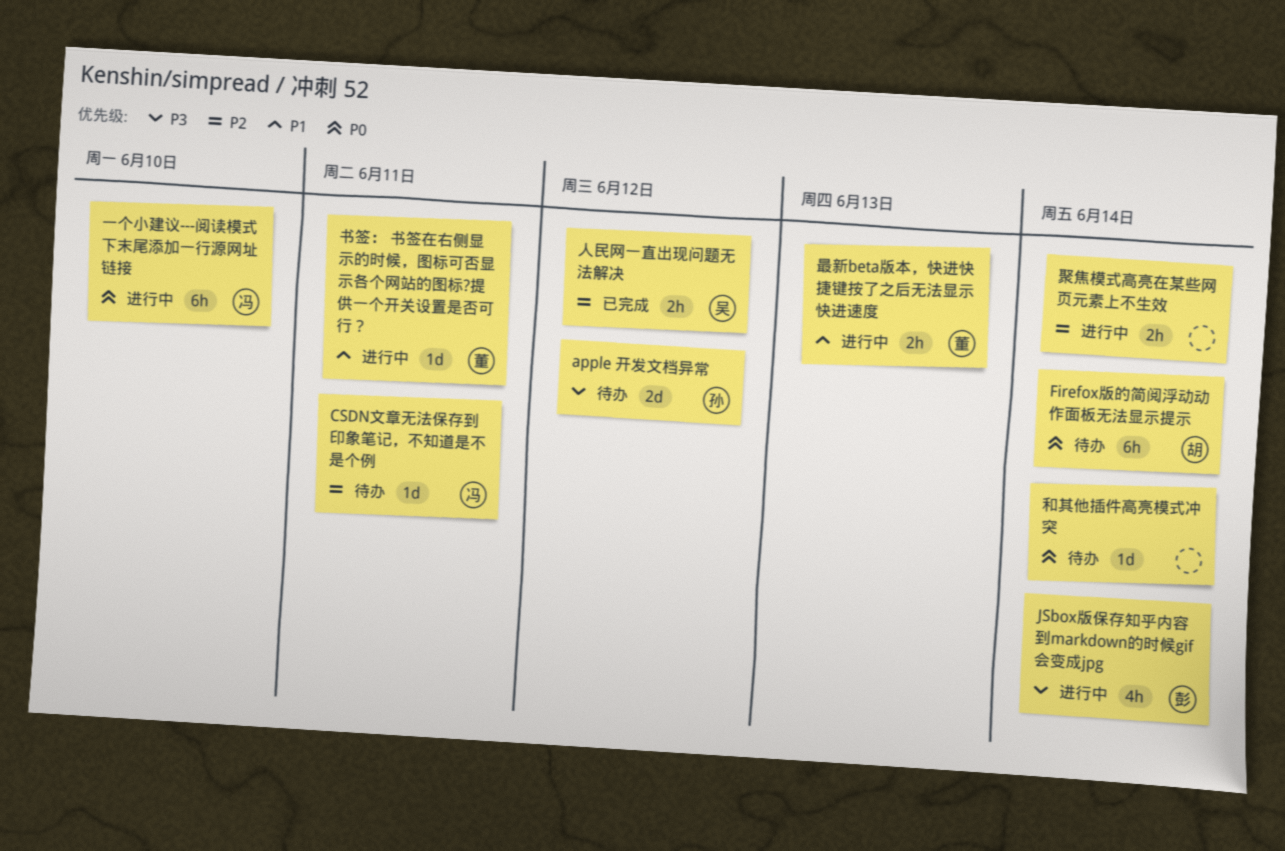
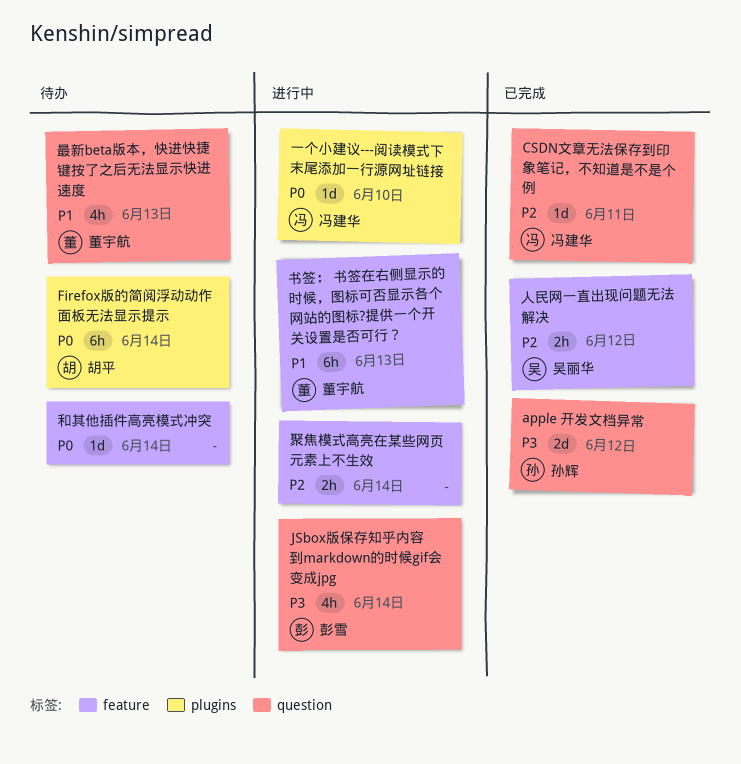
apple 开发文档异常, status: 待办 -> 已完成
CSDN文章无法保存到印象笔记，不知道是不是个例, status: 待办 -> 已完成
一个小建议---阅读模式下末尾添加一行源网址链接, estimate: 6h -> 1d
书签： 书签在右侧显示的时候，图标可否显示各个网站的图标?提供一个开关设置是否可行？, estimate: 1d -> 6h
书签： 书签在右侧显示的时候，图标可否显示各个网站的图标?提供一个开关设置是否可行？, due: Jun 11 -> Jun 13
最新beta版本，快进快捷键按了之后无法显示快进速度, status: 进行中 -> 待办
最新beta版本，快进快捷键按了之后无法显示快进速度, estimate: 2h -> 4h

